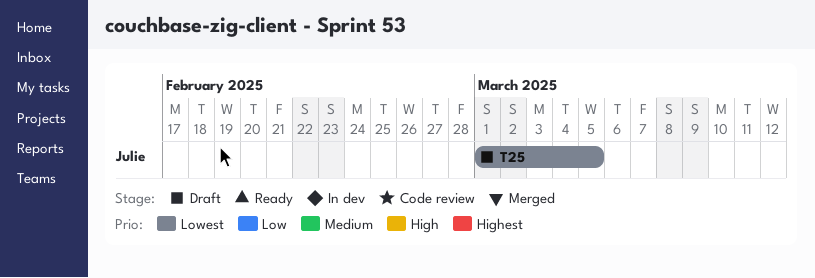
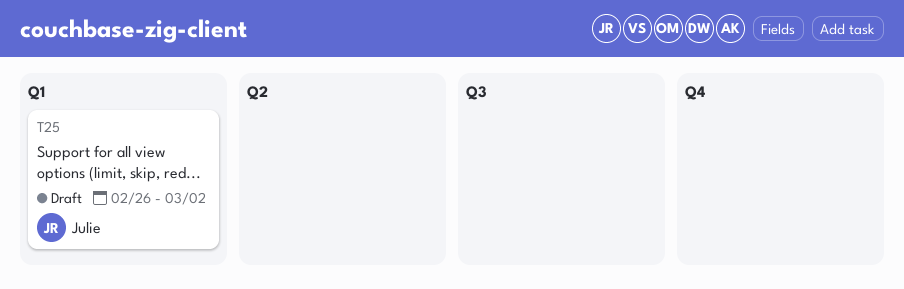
T25, start: Mar 1 -> Feb 26
T25, due: Mar 5 -> Mar 2

